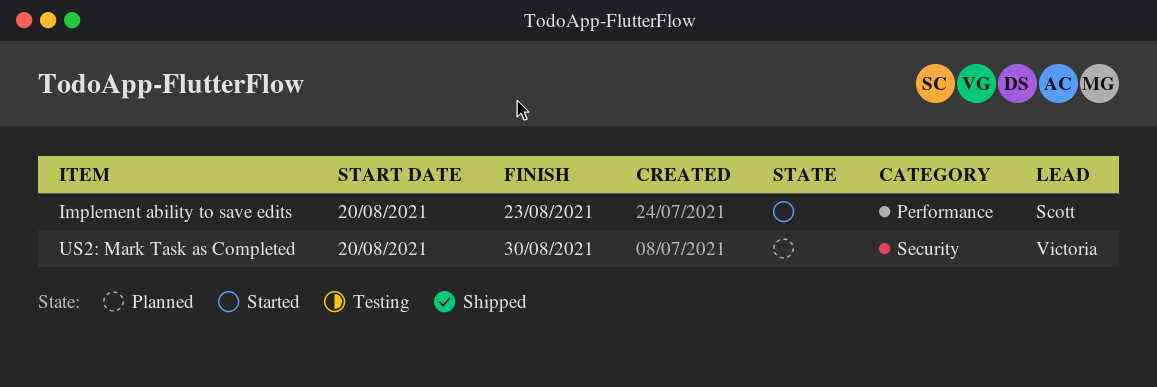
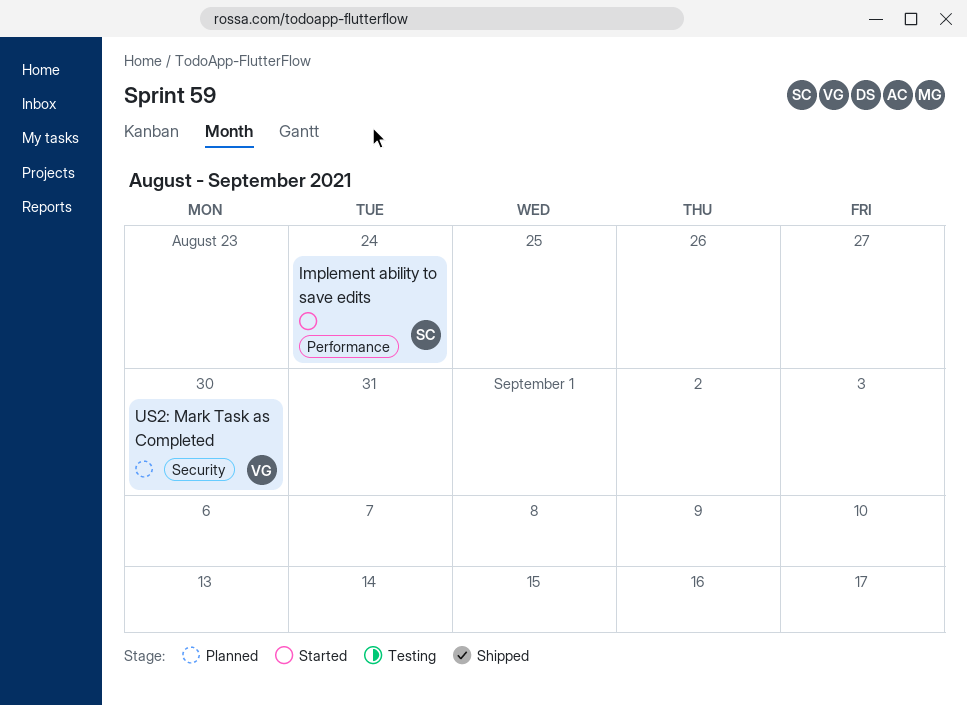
Implement ability to save edits, due: Aug 23 -> Aug 24

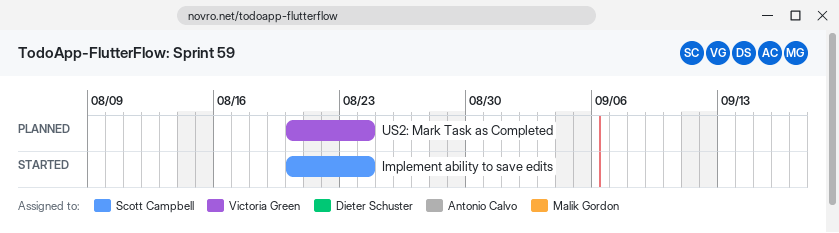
US2: Mark Task as Completed, due: Aug 30 -> Aug 24

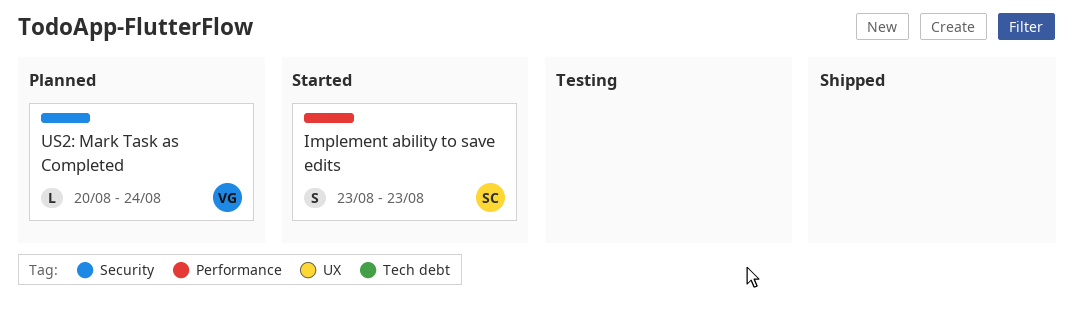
Implement ability to save edits, start: Aug 20 -> Aug 23
Implement ability to save edits, due: Aug 24 -> Aug 23

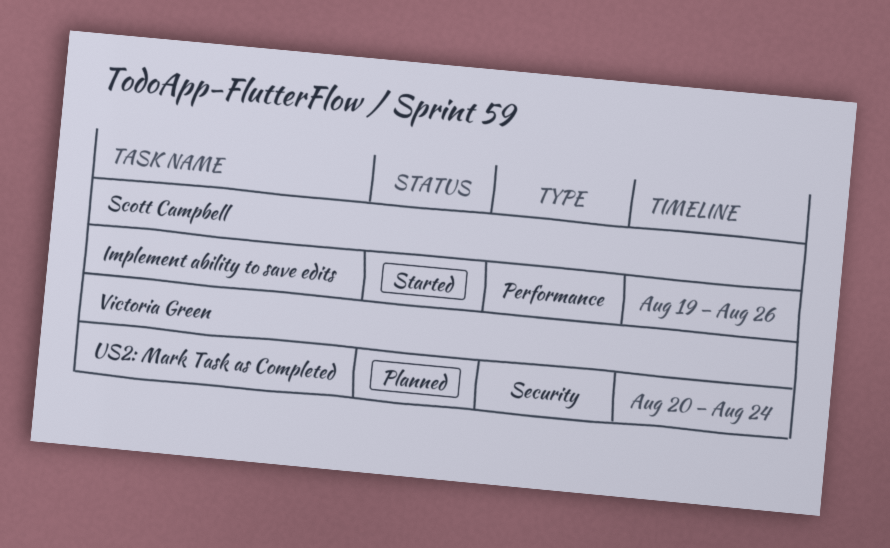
Implement ability to save edits, start: Aug 23 -> Aug 19
Implement ability to save edits, due: Aug 23 -> Aug 26

